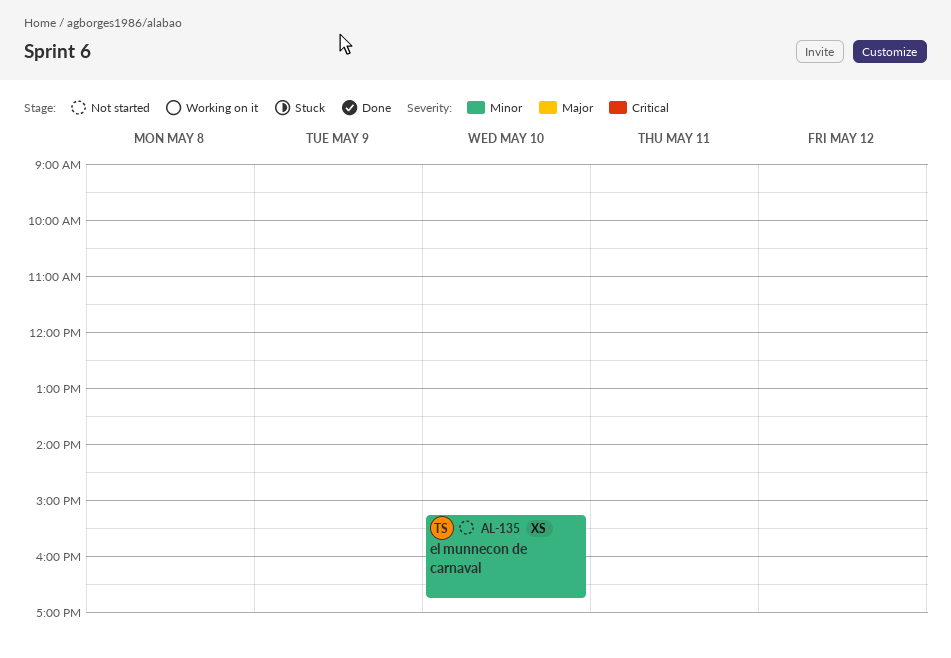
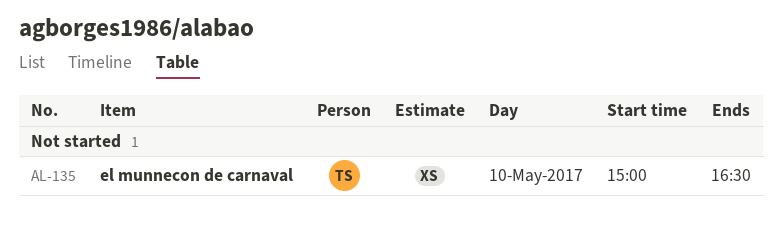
AL-135, begins: 15:15 -> 15:00
AL-135, ends: 16:45 -> 16:30

